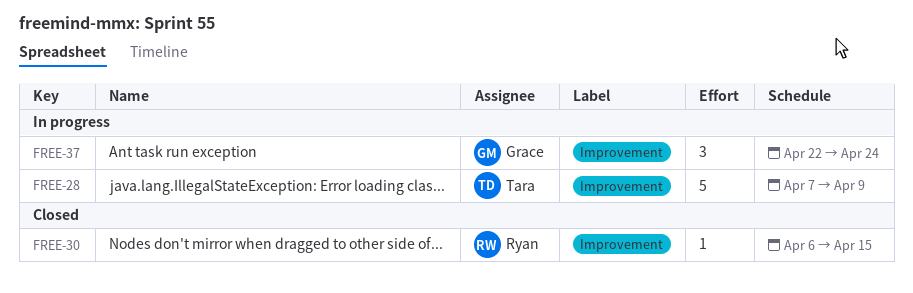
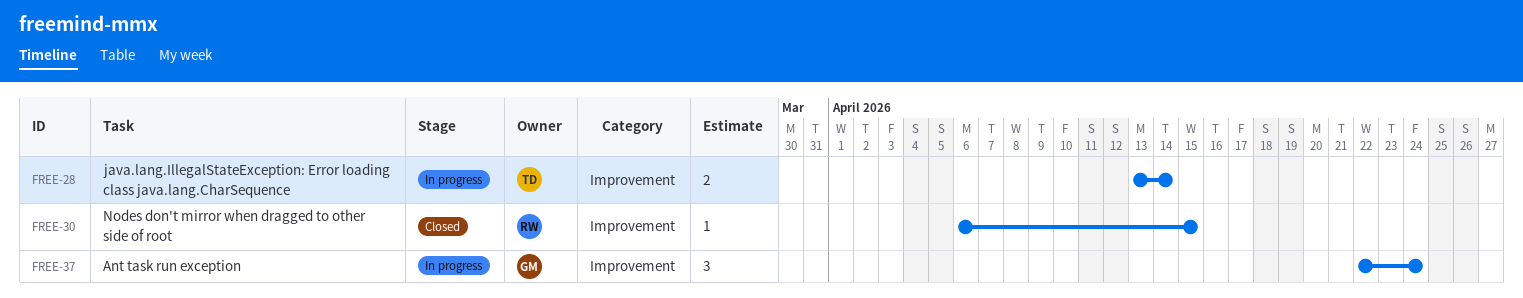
FREE-28, estimate: 5 -> 2
FREE-28, start: Apr 7 -> Apr 13
FREE-28, due: Apr 9 -> Apr 14

